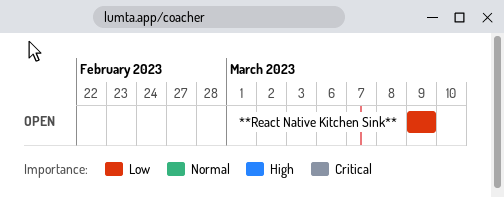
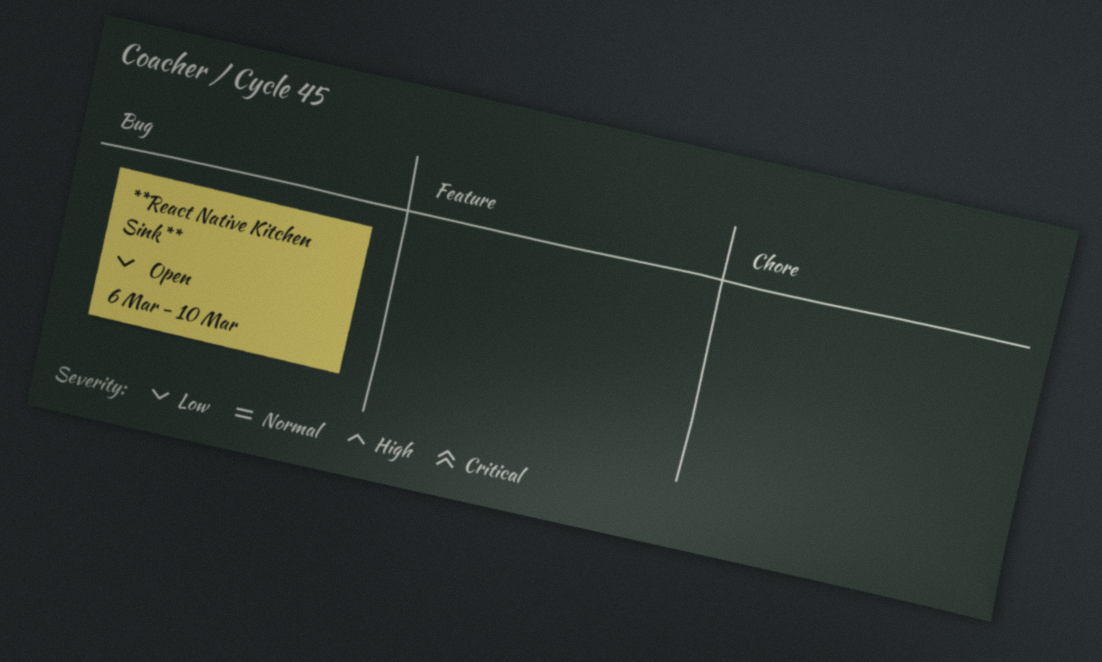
**React Native Kitchen Sink**, start: Mar 9 -> Mar 6
**React Native Kitchen Sink**, due: Mar 9 -> Mar 10

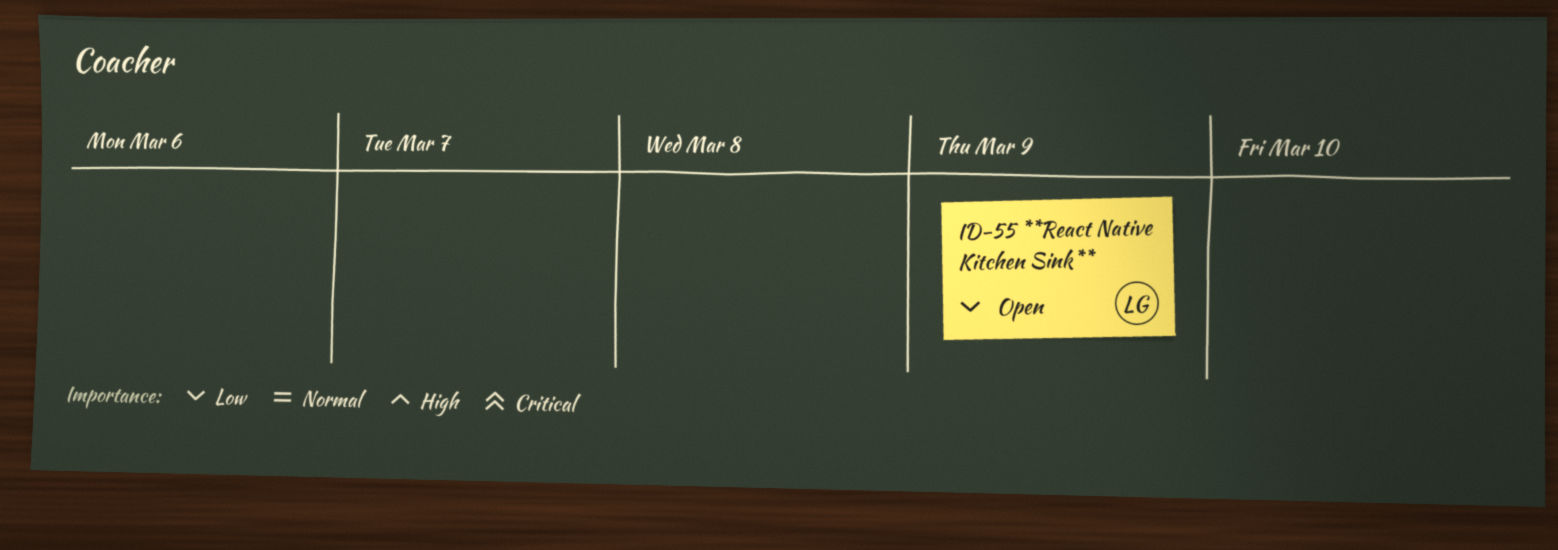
**React Native Kitchen Sink**, due: Mar 10 -> Mar 9

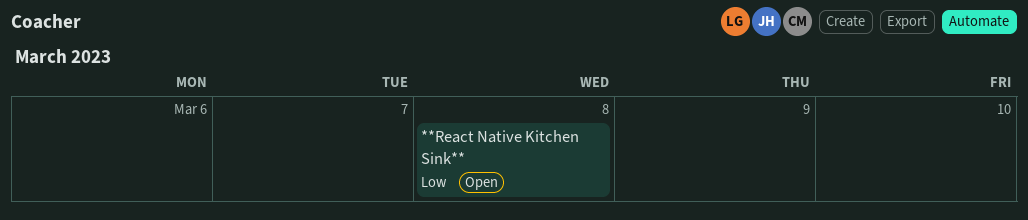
**React Native Kitchen Sink**, due: Mar 9 -> Mar 8

